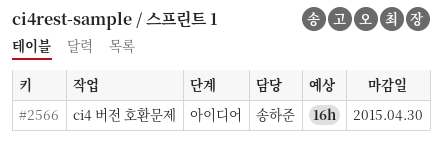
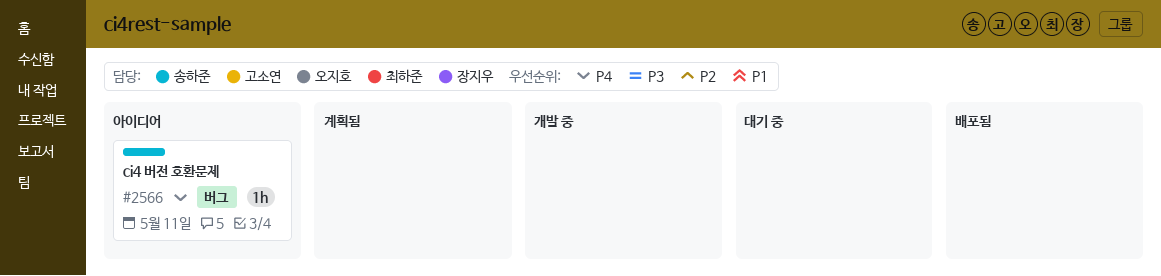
#2566, estimate: 16h -> 1h
#2566, due: Apr 30 -> May 11

